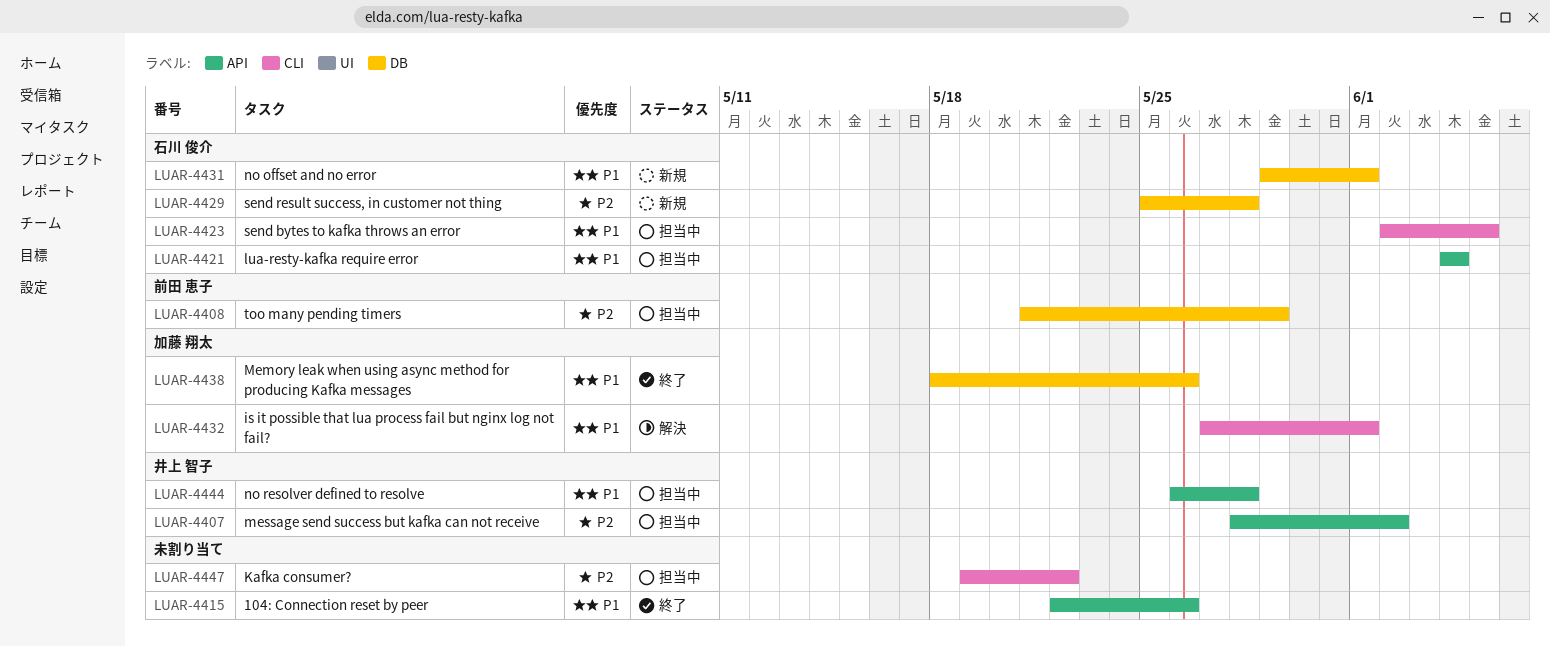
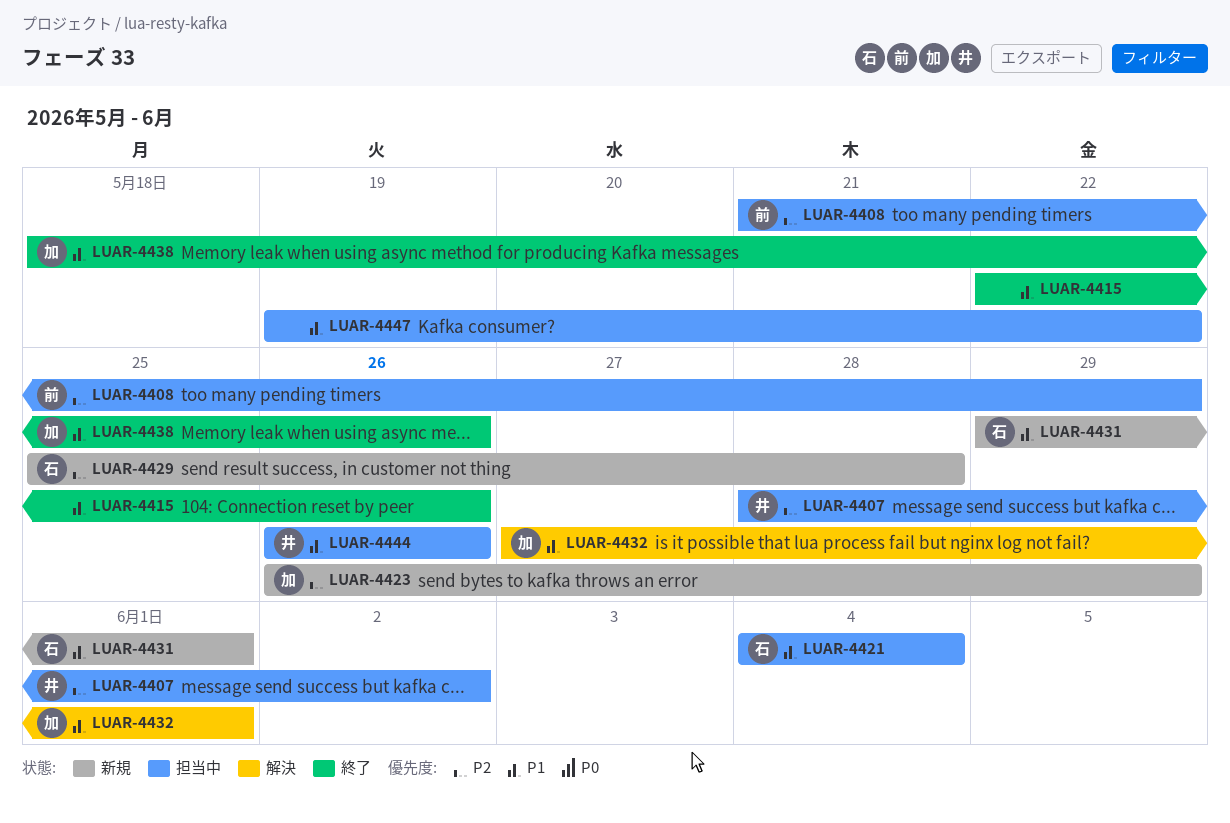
LUAR-4423, status: 担当中 -> 新規
LUAR-4423, owner: 石川 俊介 -> 加藤 翔太
LUAR-4423, priority: P1 -> P2
LUAR-4423, start: Jun 2 -> May 26
LUAR-4423, due: Jun 5 -> May 29
LUAR-4444, due: May 28 -> May 26
LUAR-4447, priority: P2 -> P1

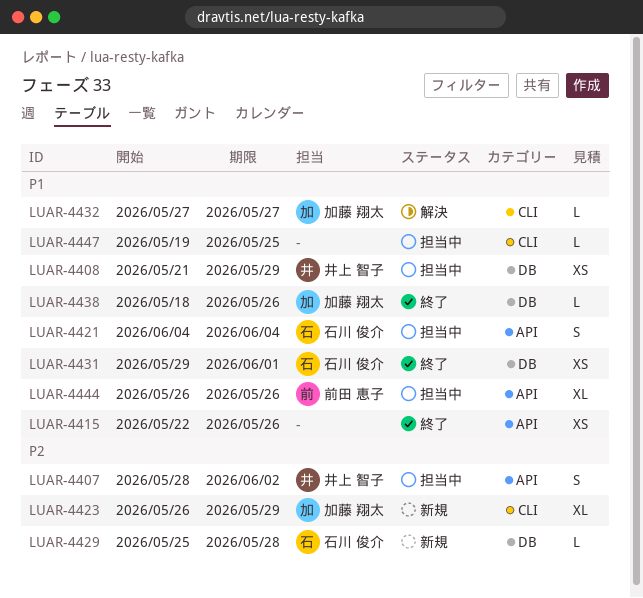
LUAR-4408, owner: 前田 恵子 -> 井上 智子
LUAR-4408, priority: P2 -> P1
LUAR-4431, status: 新規 -> 終了
LUAR-4432, due: Jun 1 -> May 27
LUAR-4444, owner: 井上 智子 -> 前田 恵子
LUAR-4447, due: May 22 -> May 25

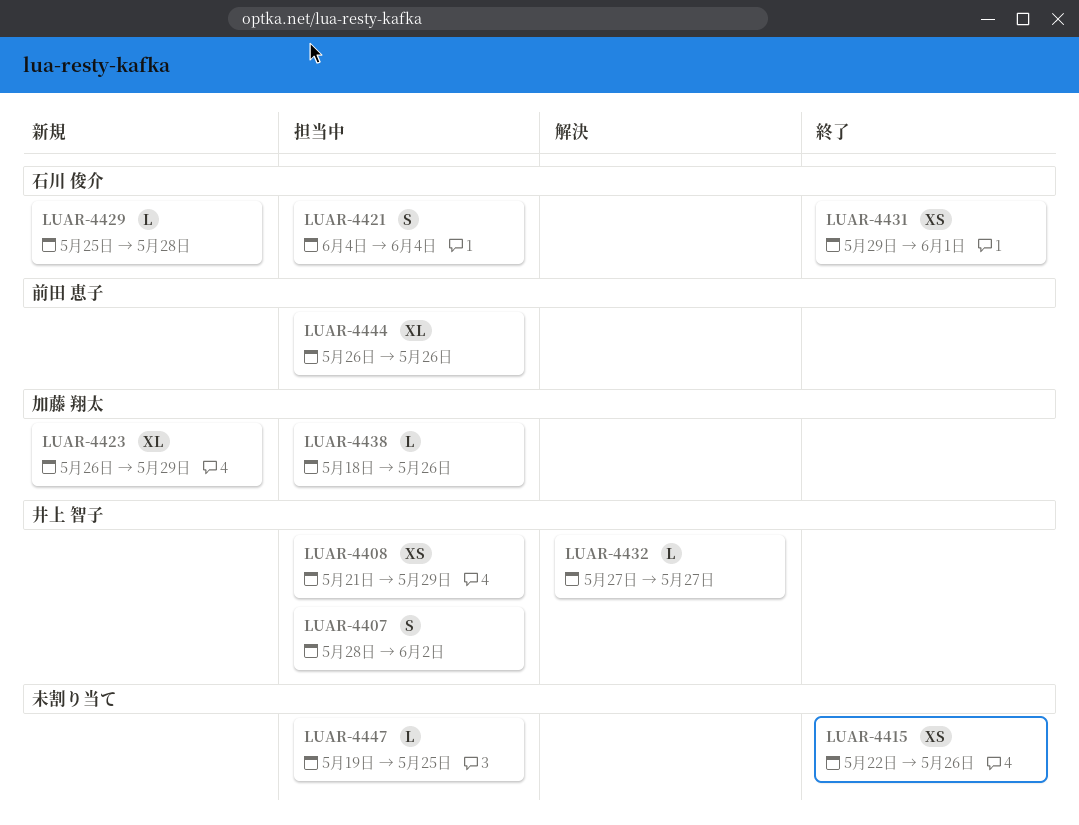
LUAR-4432, owner: 加藤 翔太 -> 井上 智子
LUAR-4438, status: 終了 -> 担当中

